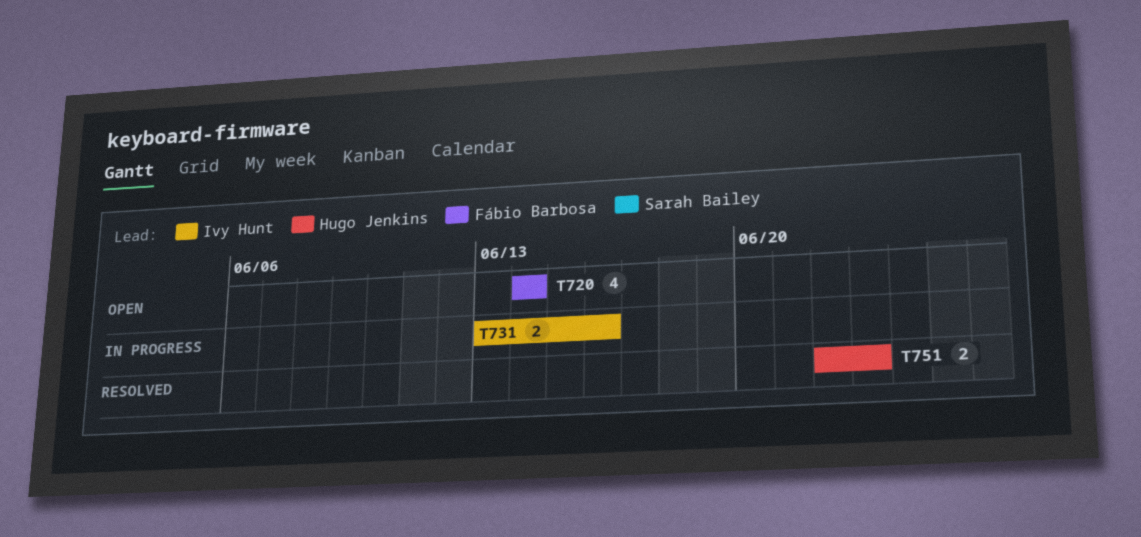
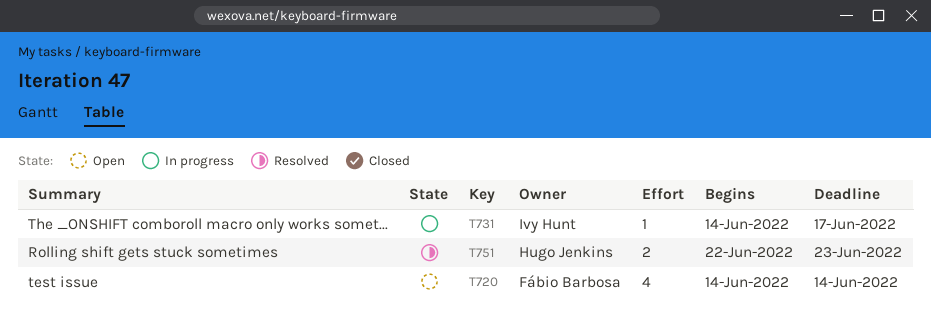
T731, estimate: 2 -> 1
T731, start: Jun 13 -> Jun 14
T731, due: Jun 16 -> Jun 17

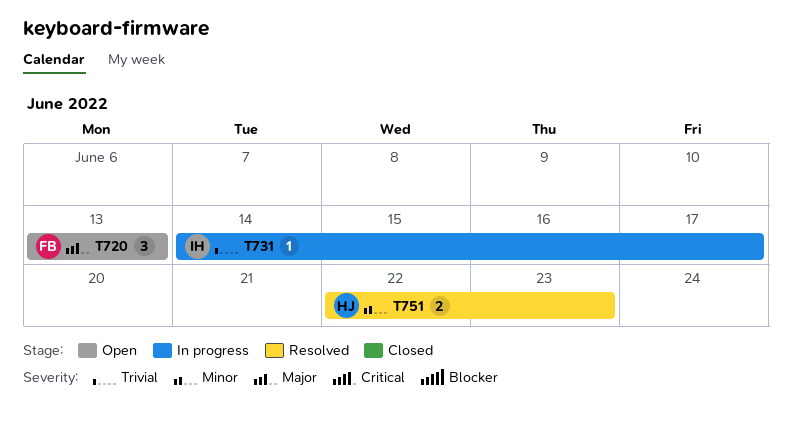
T720, estimate: 4 -> 3
T720, start: Jun 14 -> Jun 13
T720, due: Jun 14 -> Jun 13

